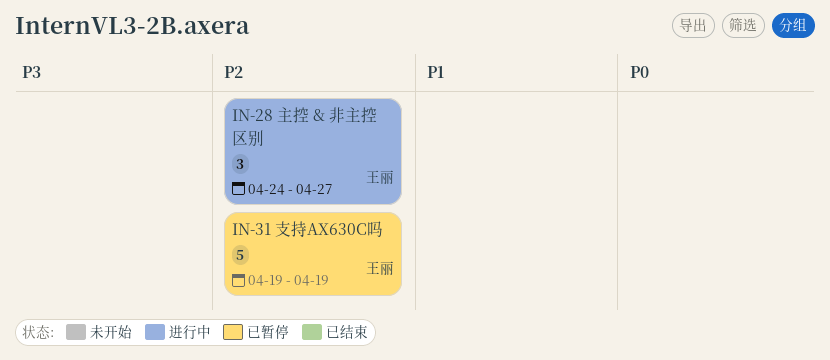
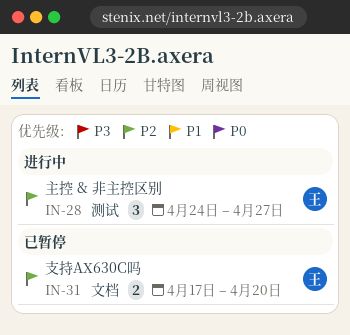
IN-31, estimate: 5 -> 2
IN-31, start: Apr 19 -> Apr 17
IN-31, due: Apr 19 -> Apr 20

